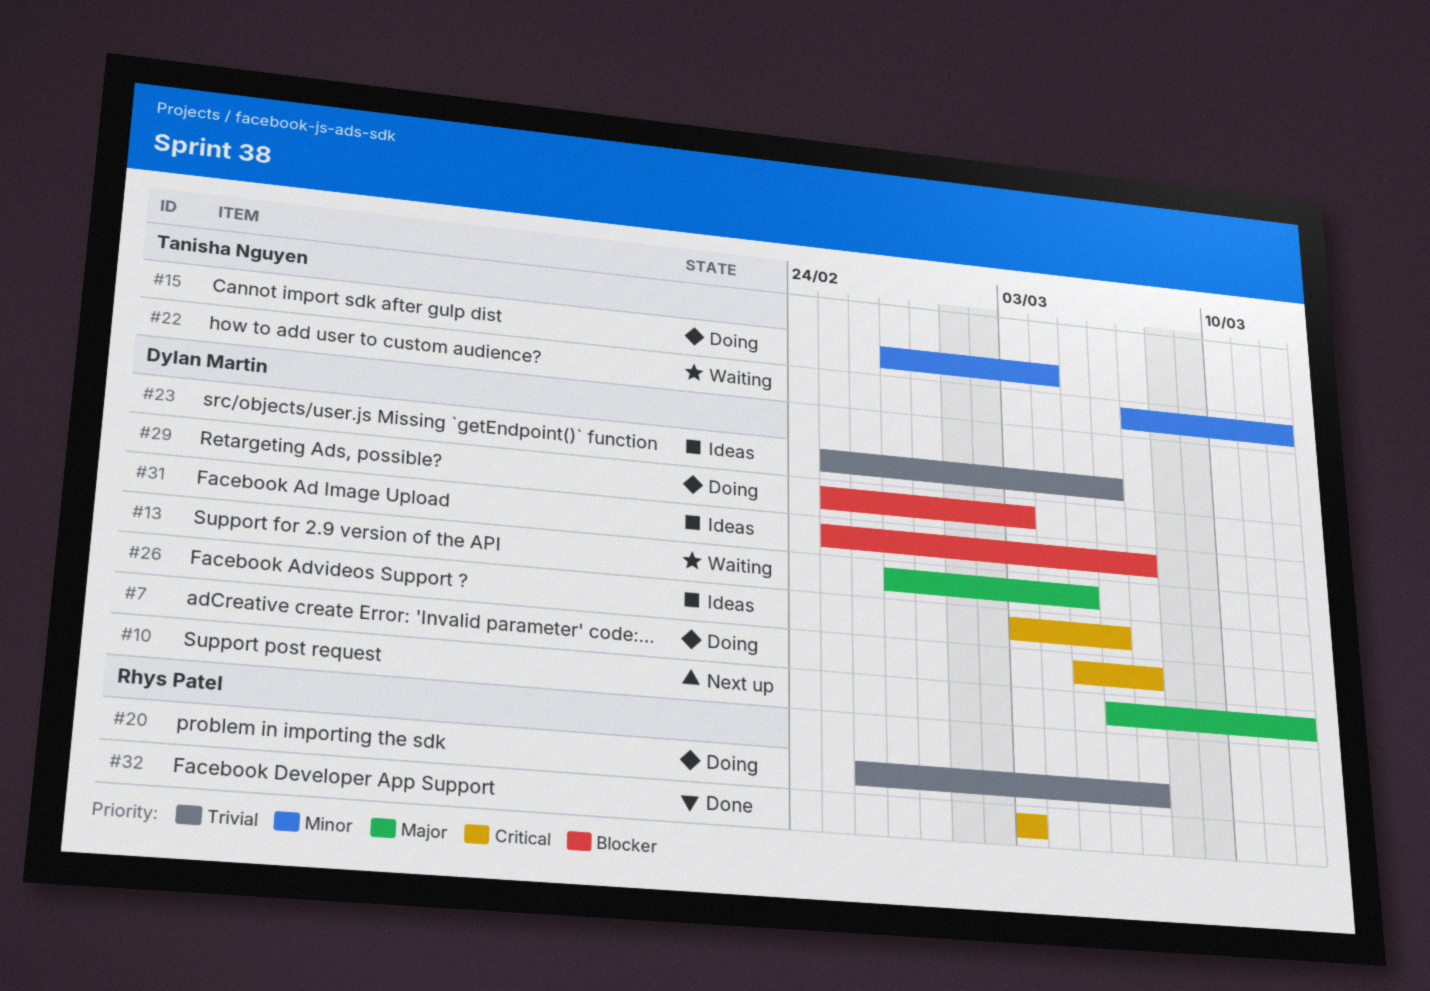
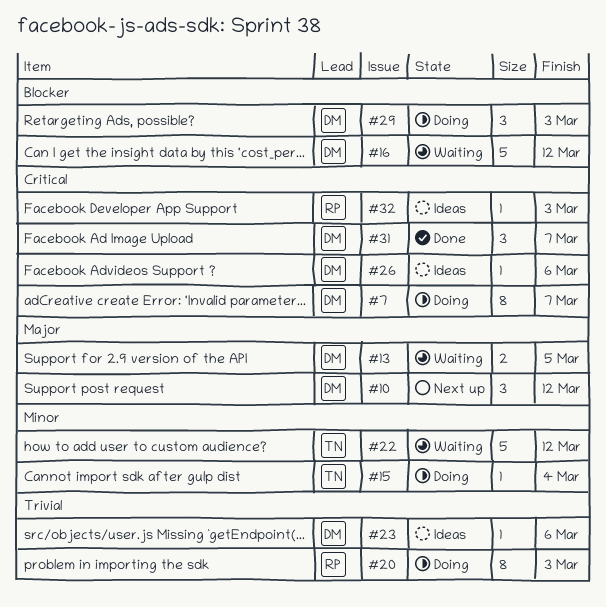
#16: none -> present
#20, due: Mar 7 -> Mar 3
#31, status: Ideas -> Done
#31, priority: Blocker -> Critical
#32, status: Done -> Ideas

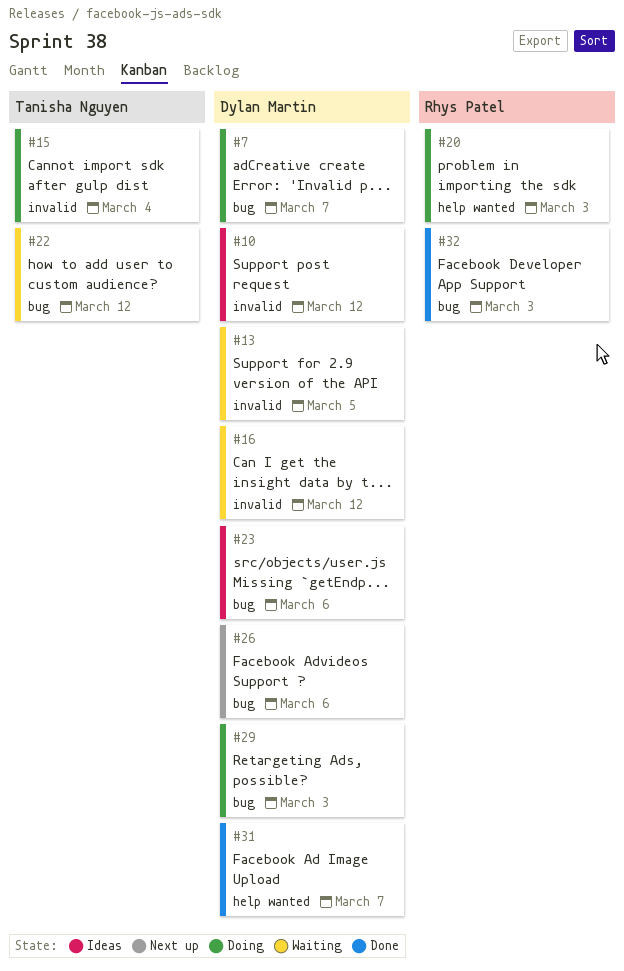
#10, status: Next up -> Ideas
#26, status: Ideas -> Next up
#32, status: Ideas -> Done

